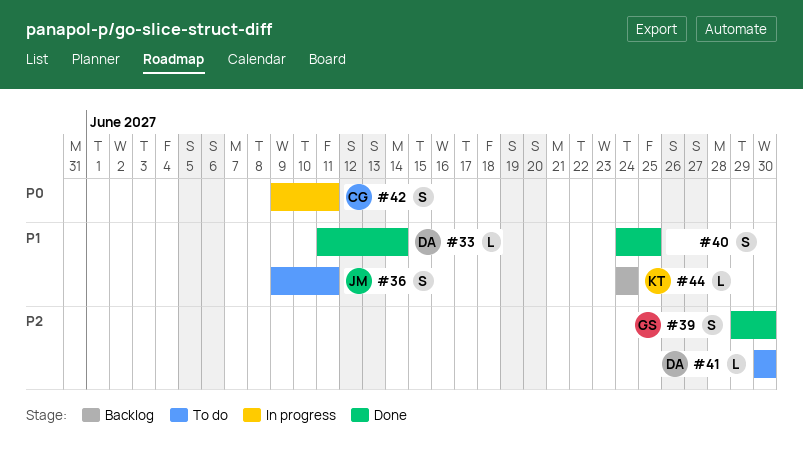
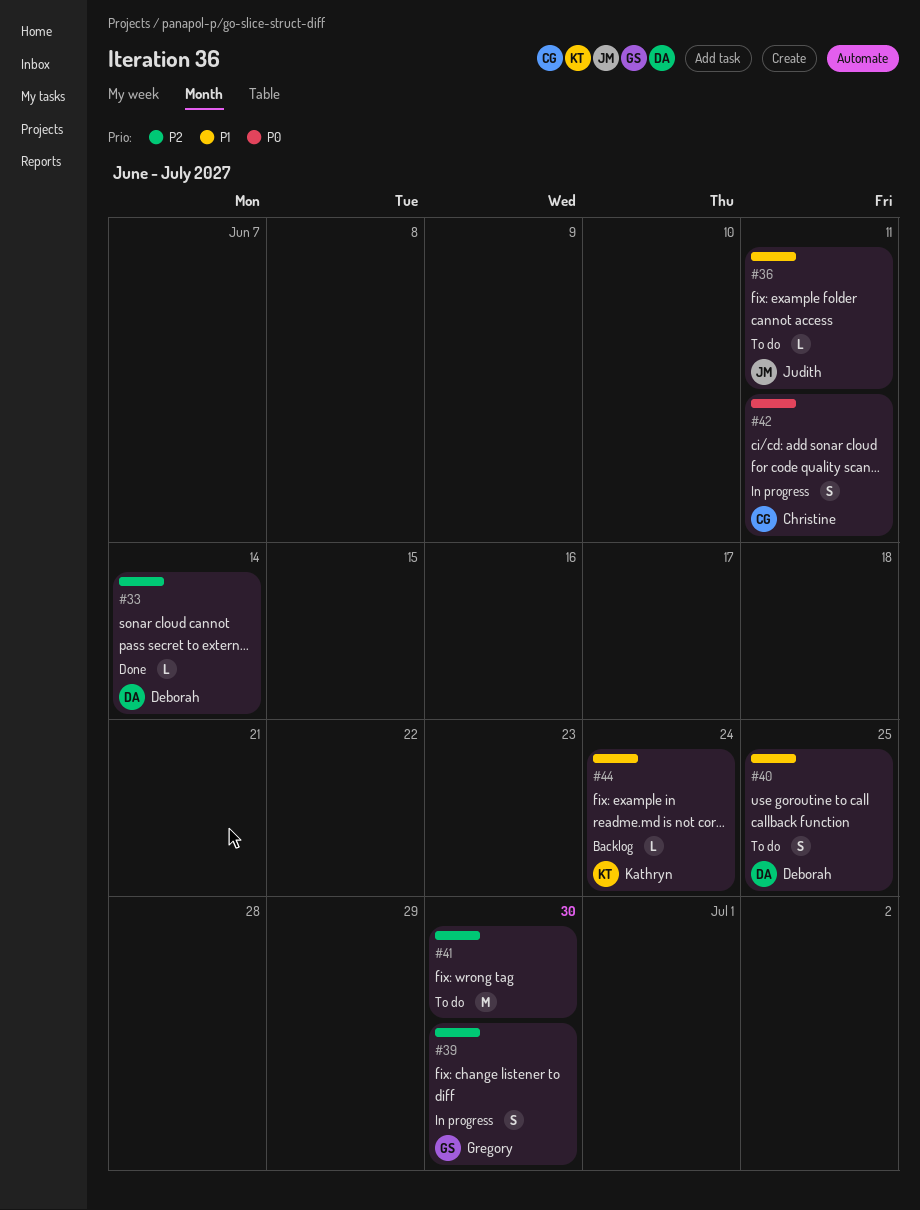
#33, priority: P1 -> P2
#36, estimate: S -> L
#39, status: Done -> In progress
#40, status: Done -> To do
#40, owner: none -> Deborah
#41, owner: Deborah -> none
#41, estimate: L -> M

